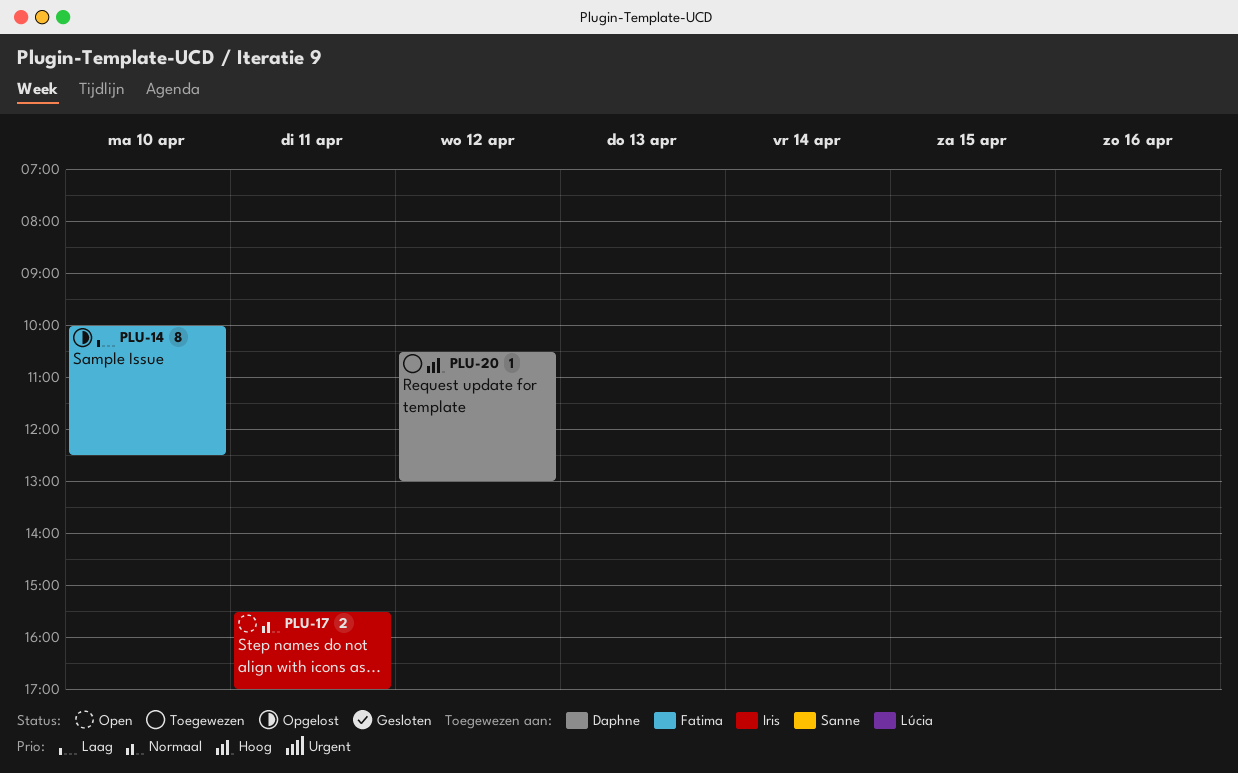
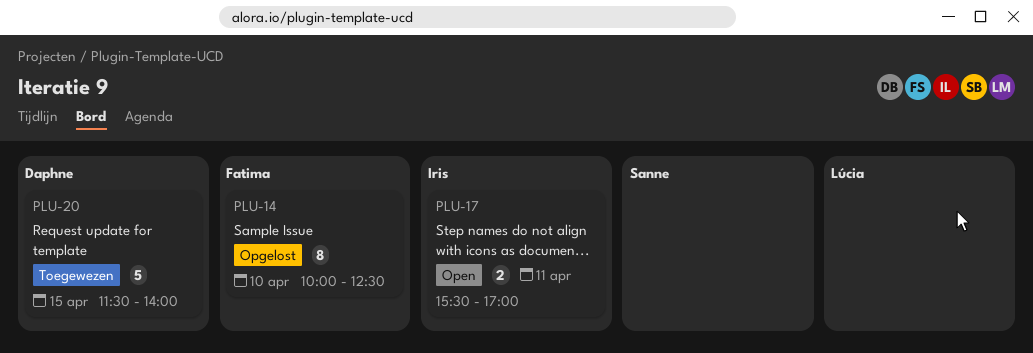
PLU-20, estimate: 1 -> 5
PLU-20, day: Apr 12 -> Apr 15
PLU-20, begins: 10:30 -> 11:30
PLU-20, ends: 13:00 -> 14:00

